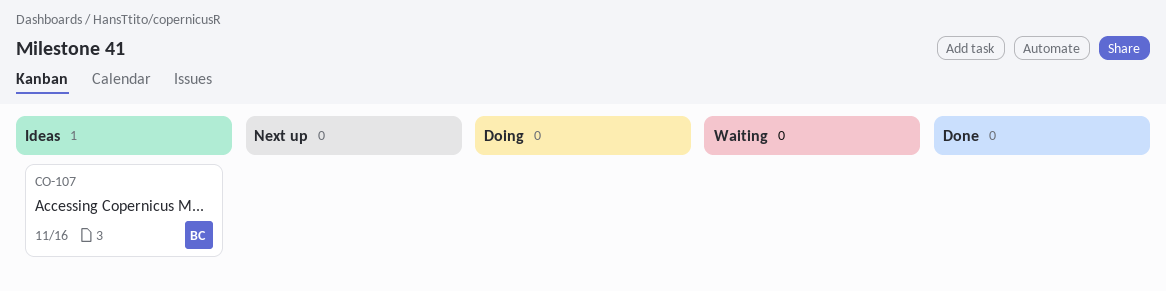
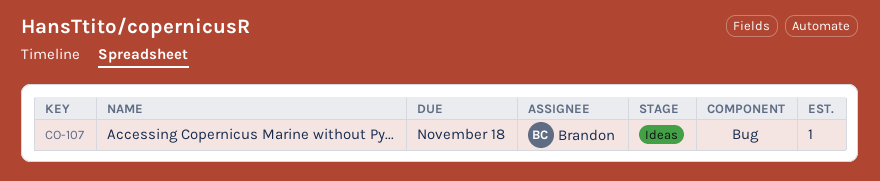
CO-107, due: Nov 16 -> Nov 18

